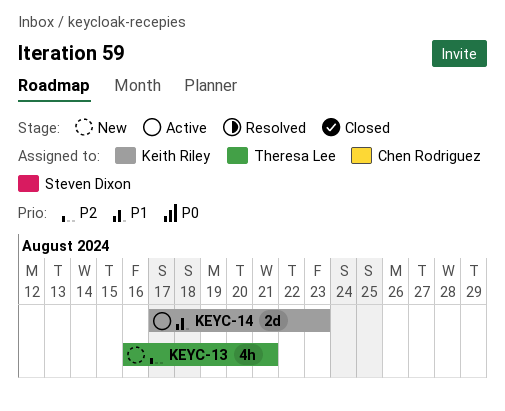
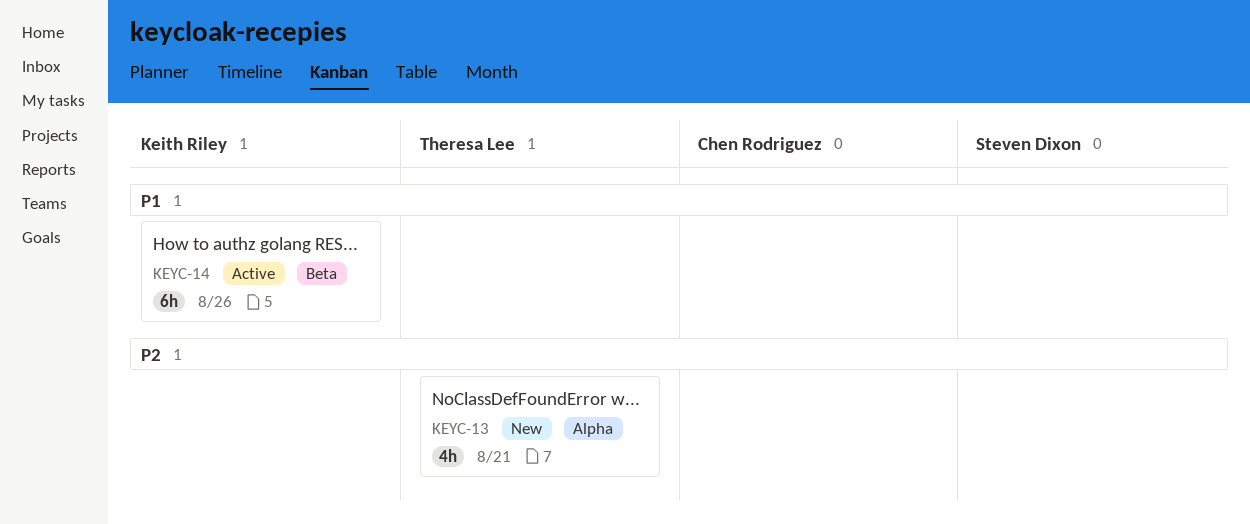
KEYC-14, estimate: 2d -> 6h
KEYC-14, due: Aug 23 -> Aug 26

